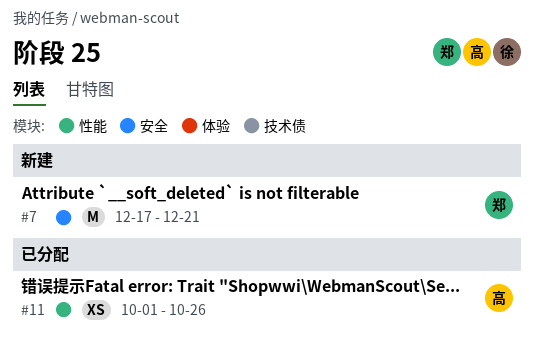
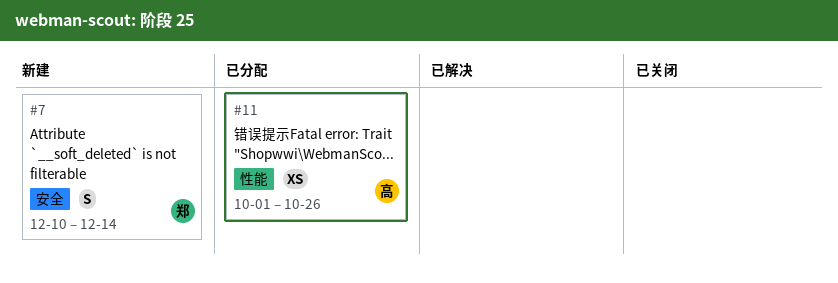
#7, estimate: M -> S
#7, start: Dec 17 -> Dec 10
#7, due: Dec 21 -> Dec 14

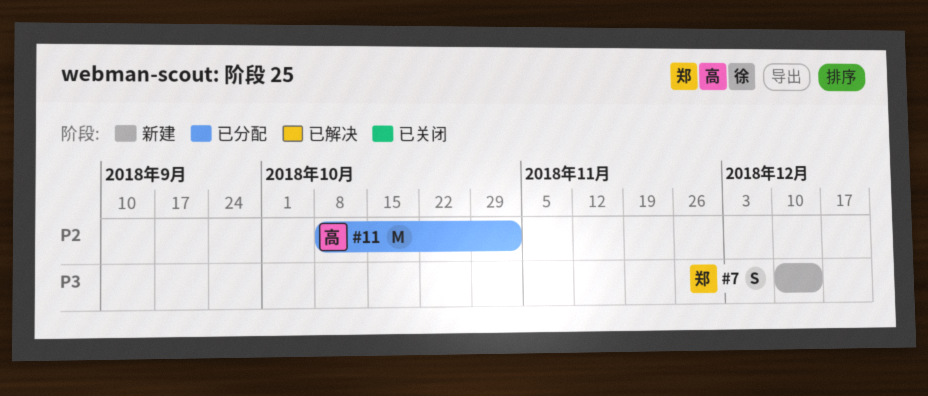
#11, estimate: XS -> M
#11, start: Oct 1 -> Oct 8
#11, due: Oct 26 -> Nov 2

